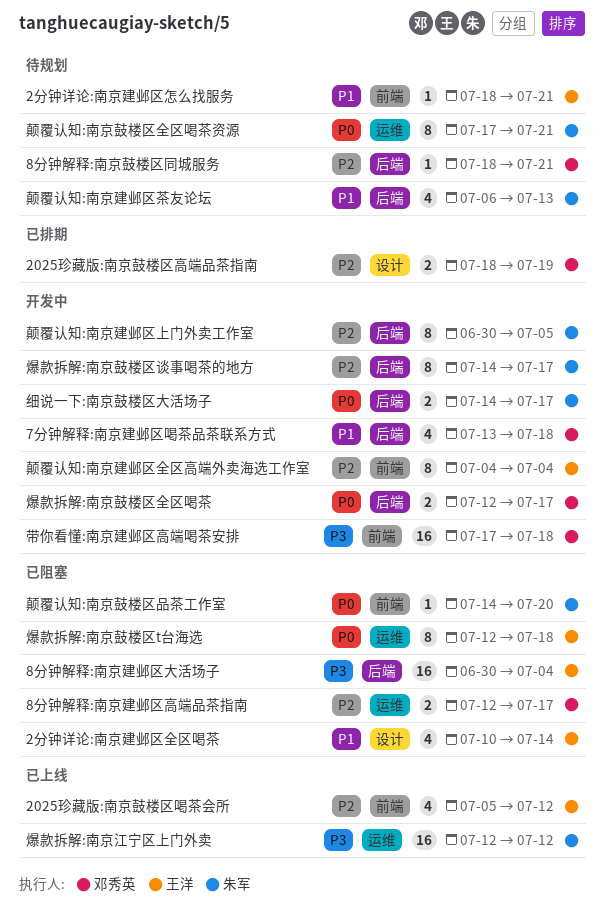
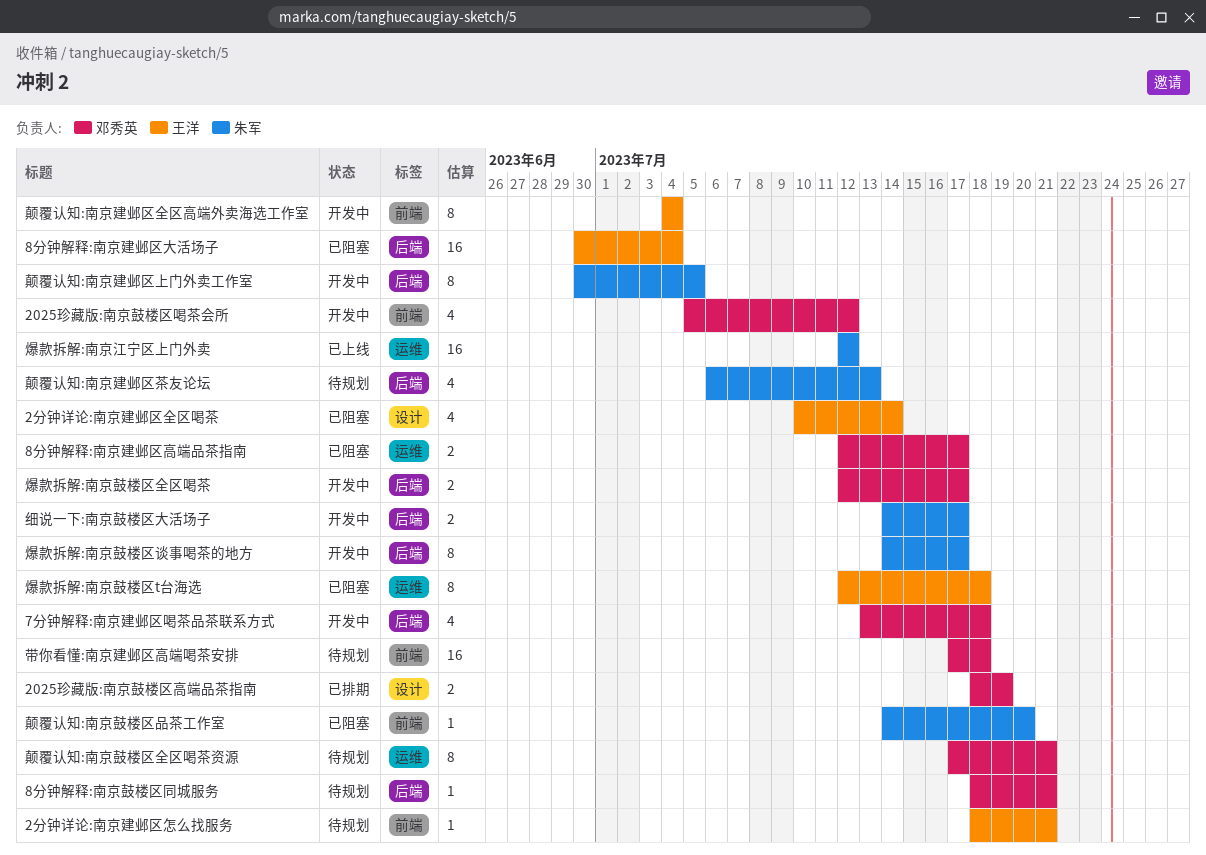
2025珍藏版:南京鼓楼区喝茶会所, status: 已上线 -> 开发中
2025珍藏版:南京鼓楼区喝茶会所, owner: 王洋 -> 邓秀英
带你看懂:南京建邺区高端喝茶安排, status: 开发中 -> 待规划
颠覆认知:南京鼓楼区全区喝茶资源, owner: 朱军 -> 邓秀英

